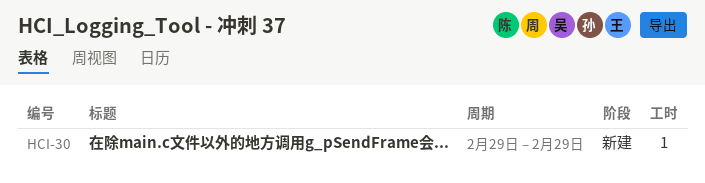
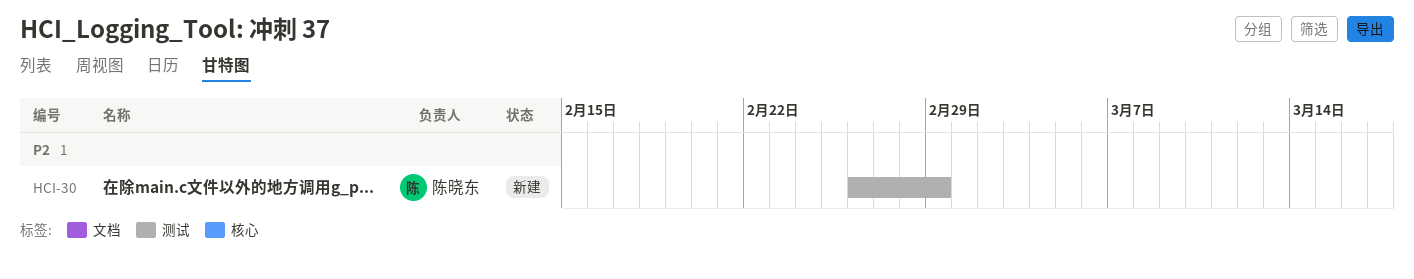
HCI-30, start: Feb 29 -> Feb 26

